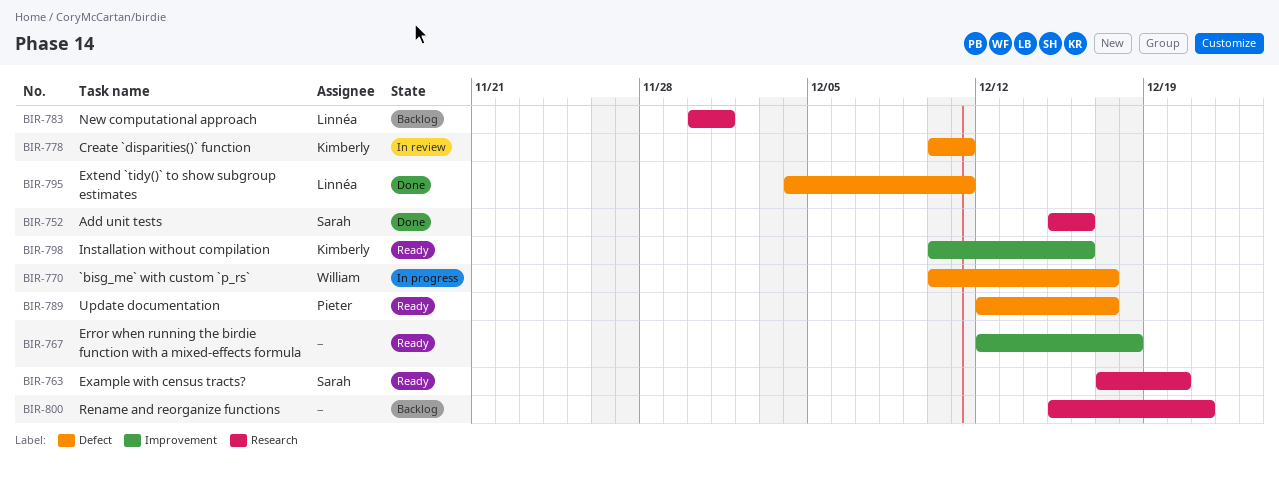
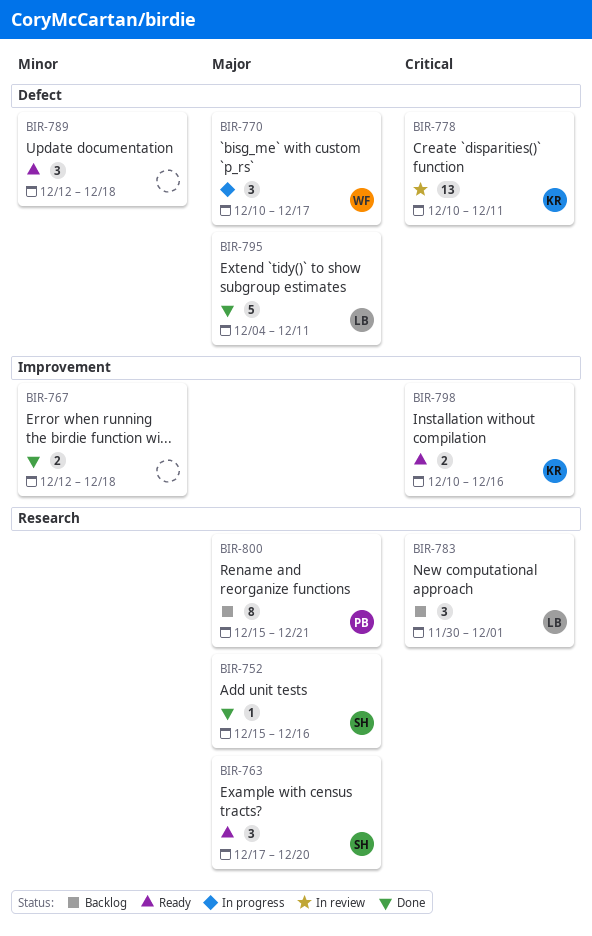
BIR-767, status: Ready -> Done
BIR-789, owner: Pieter -> none
BIR-789, due: Dec 17 -> Dec 18
BIR-800, owner: none -> Pieter

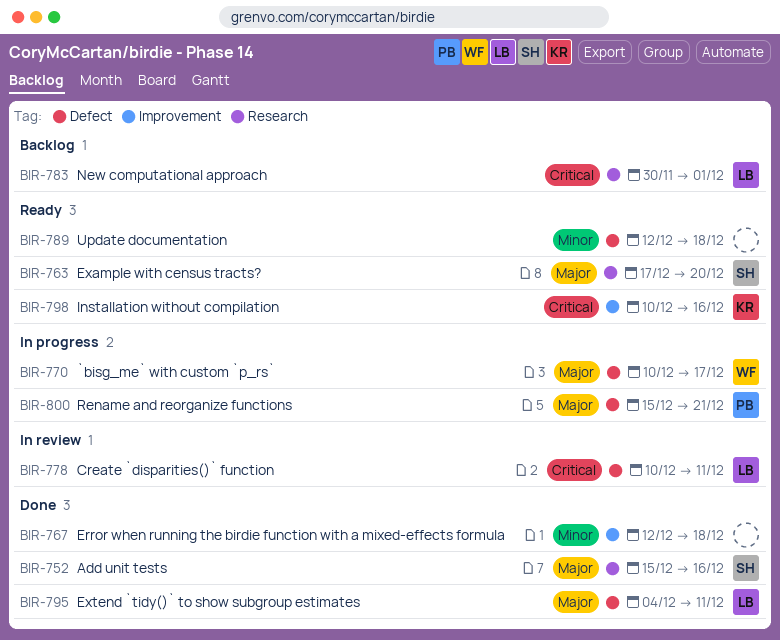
BIR-778, owner: KR -> LB
BIR-800, status: Backlog -> In progress
BIR-800, label: Research -> Defect

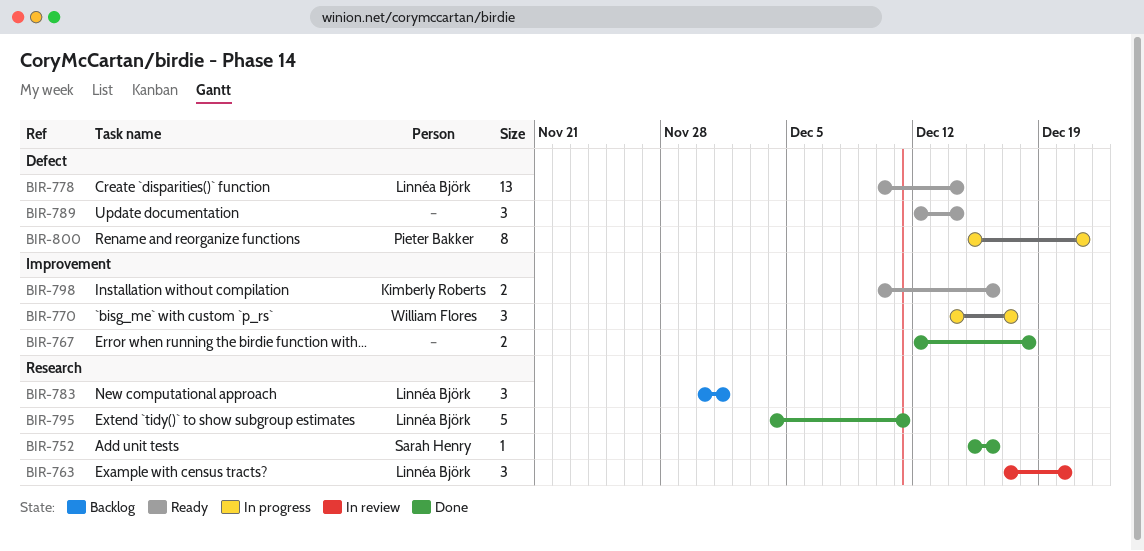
BIR-763, status: Ready -> In review
BIR-763, owner: Sarah Henry -> Linnéa Björk
BIR-770, label: Defect -> Improvement
BIR-770, start: Dec 10 -> Dec 14
BIR-778, status: In review -> Ready
BIR-778, due: Dec 11 -> Dec 14
BIR-789, due: Dec 18 -> Dec 14
BIR-795, label: Defect -> Research

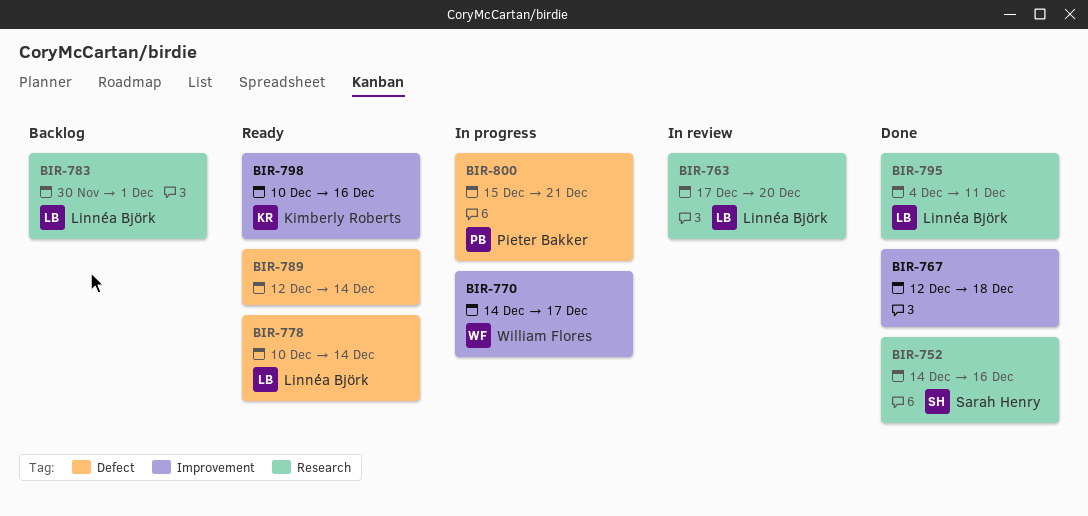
BIR-752, start: Dec 15 -> Dec 14

